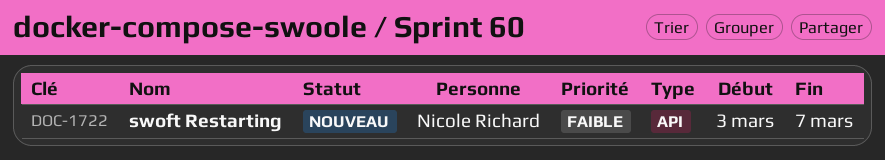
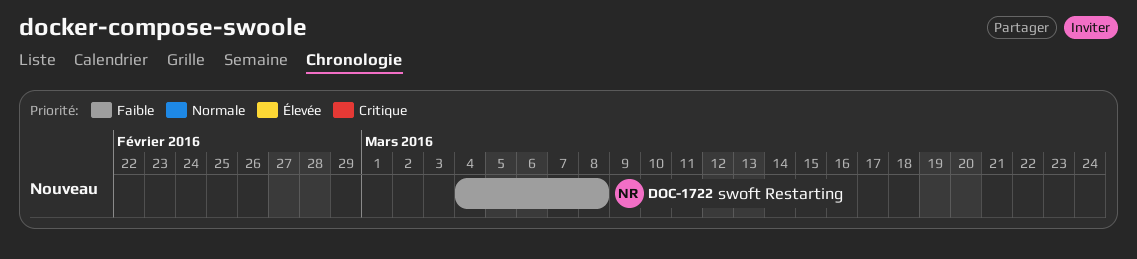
DOC-1722, start: Mar 3 -> Mar 4
DOC-1722, due: Mar 7 -> Mar 8

